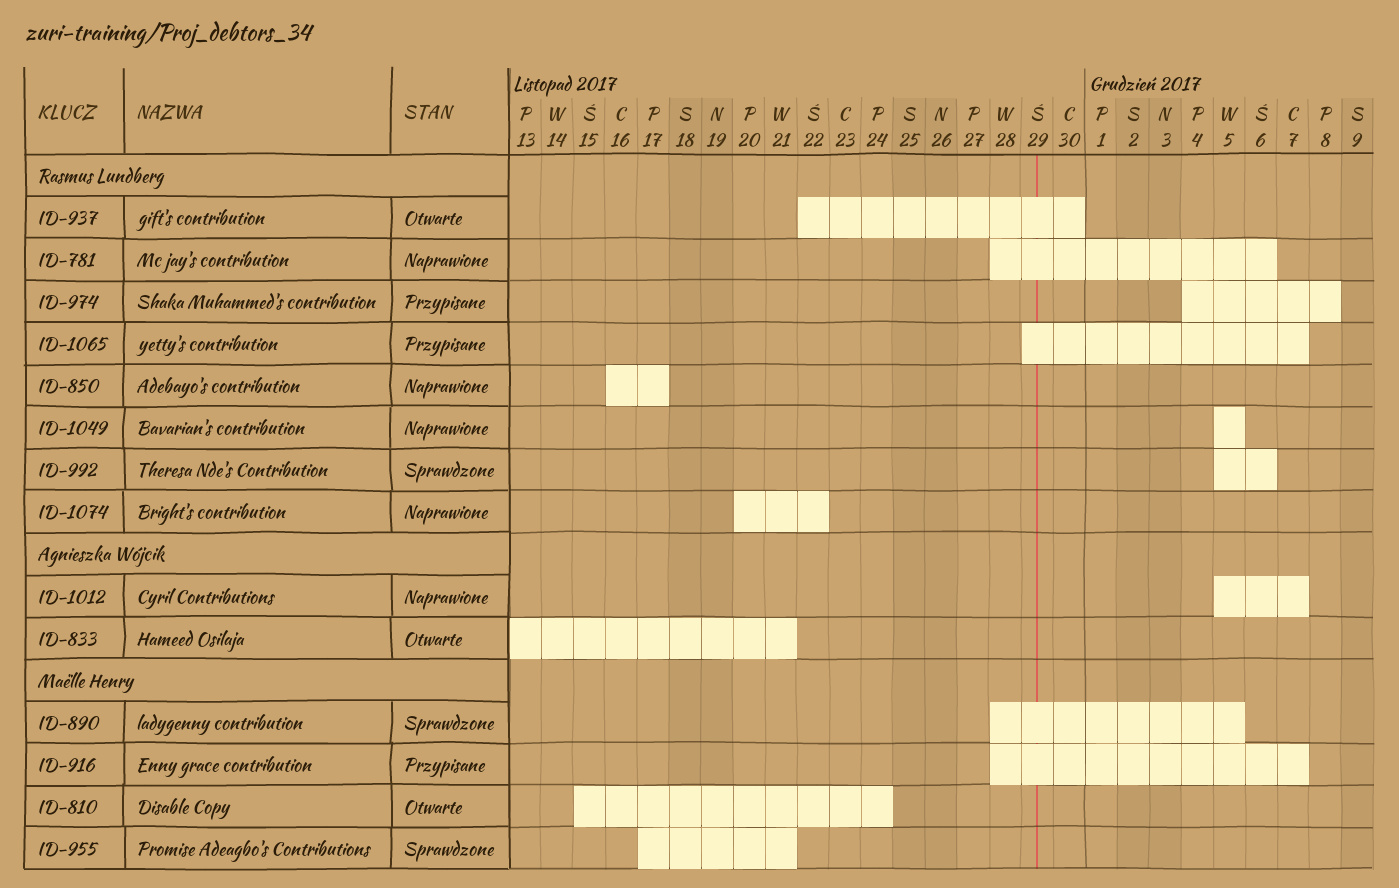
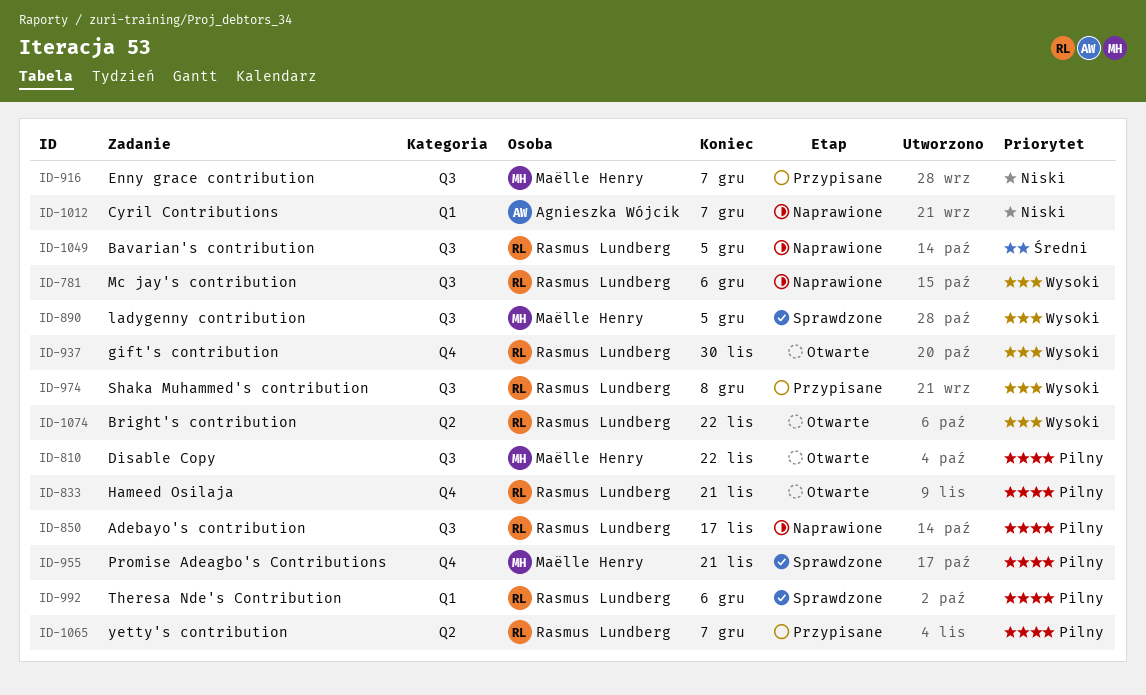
ID-810, due: Nov 24 -> Nov 22
ID-833, owner: Agnieszka Wójcik -> Rasmus Lundberg
ID-1074, status: Naprawione -> Otwarte

